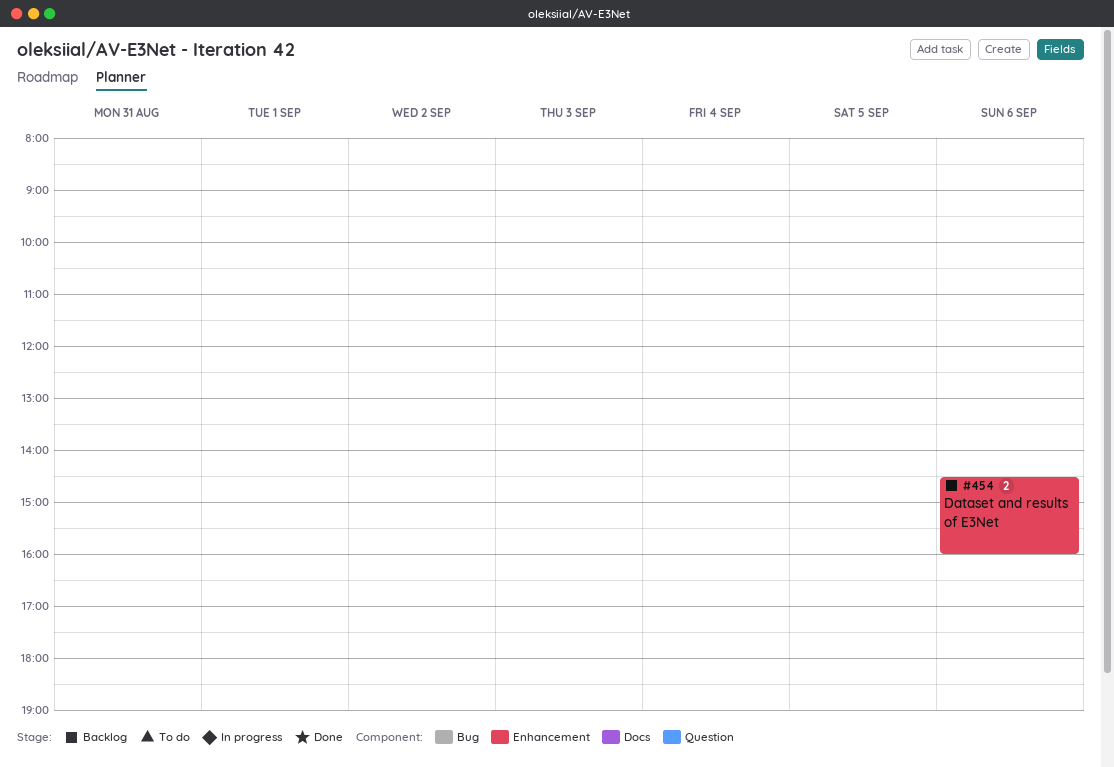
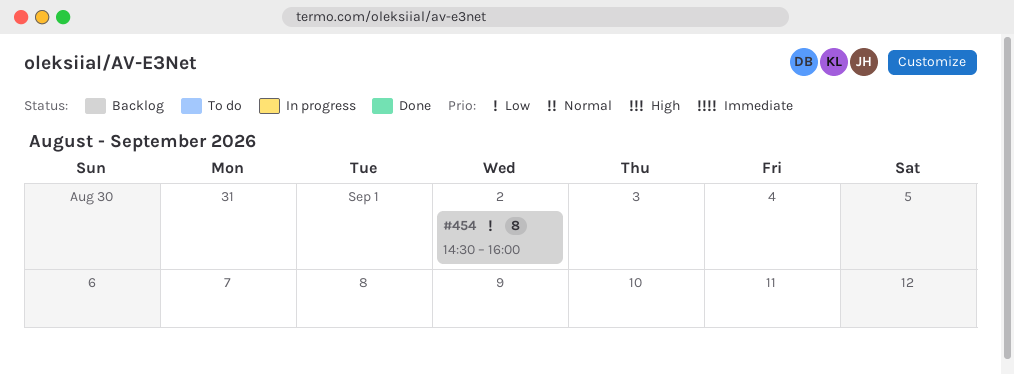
#454, estimate: 2 -> 8
#454, day: Sep 6 -> Sep 2

